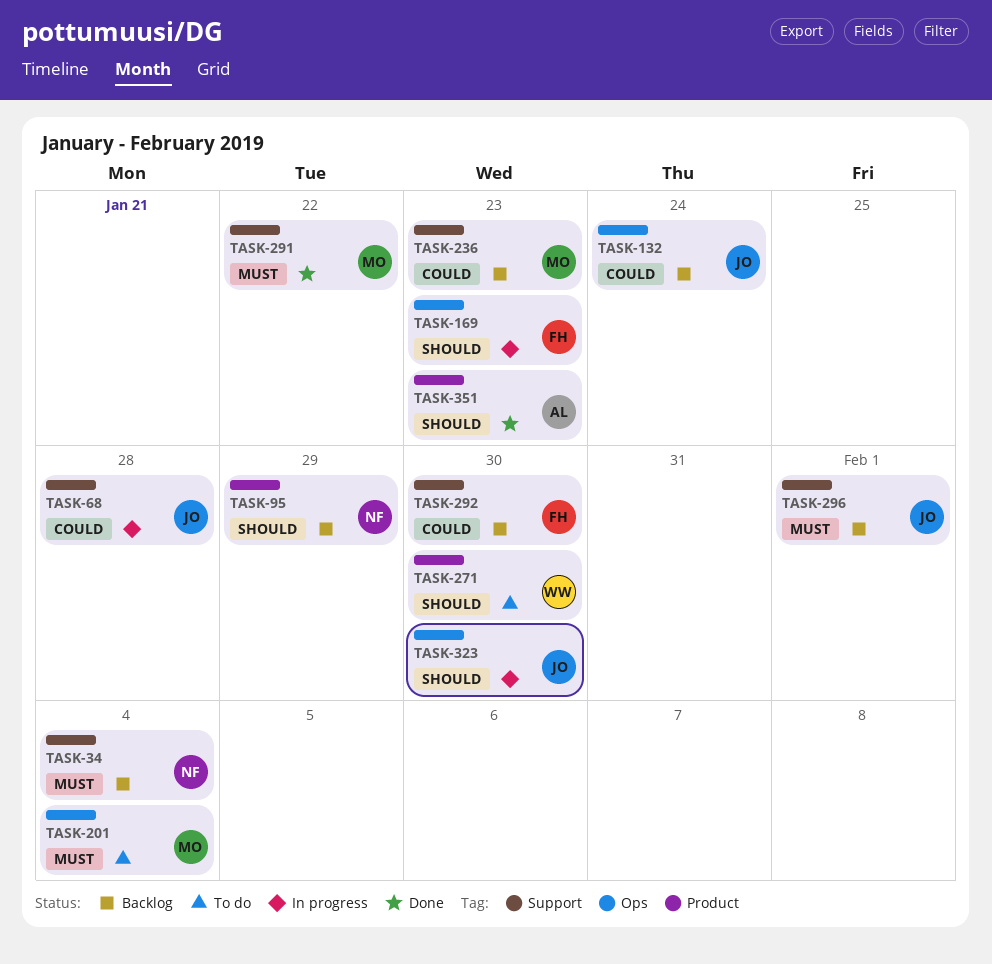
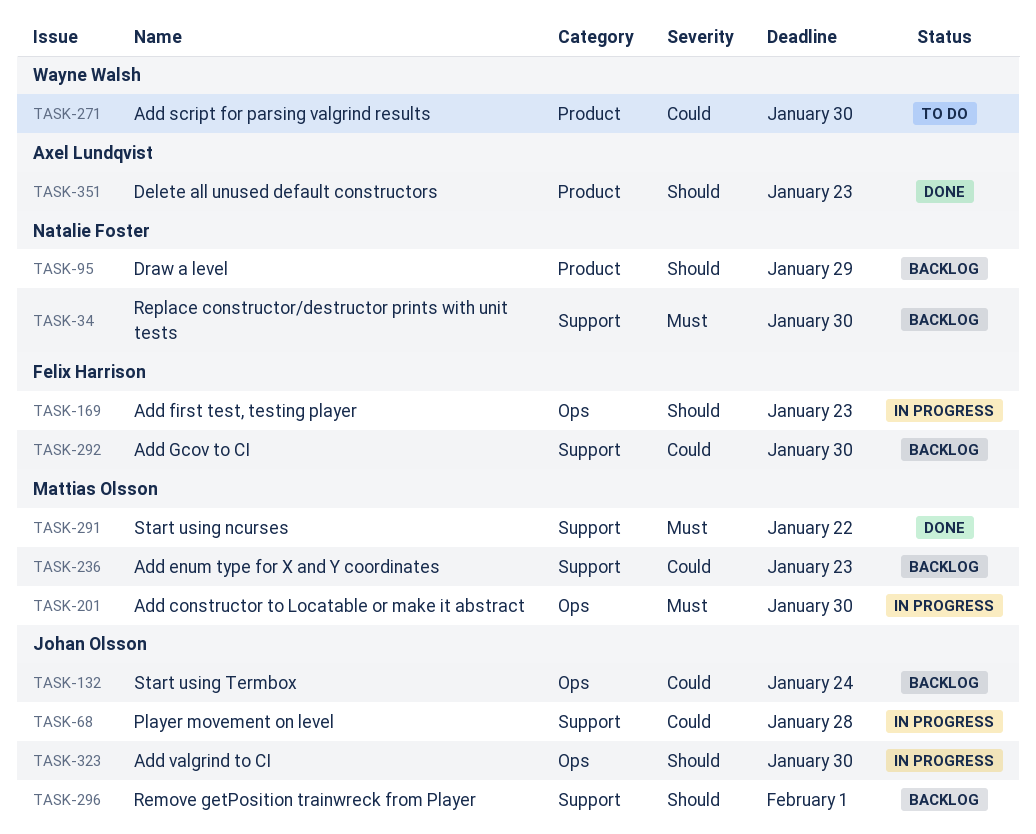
TASK-34, due: Feb 4 -> Jan 30
TASK-201, status: To do -> In progress
TASK-201, due: Feb 4 -> Jan 30
TASK-271, priority: Should -> Could
TASK-296, priority: Must -> Should

